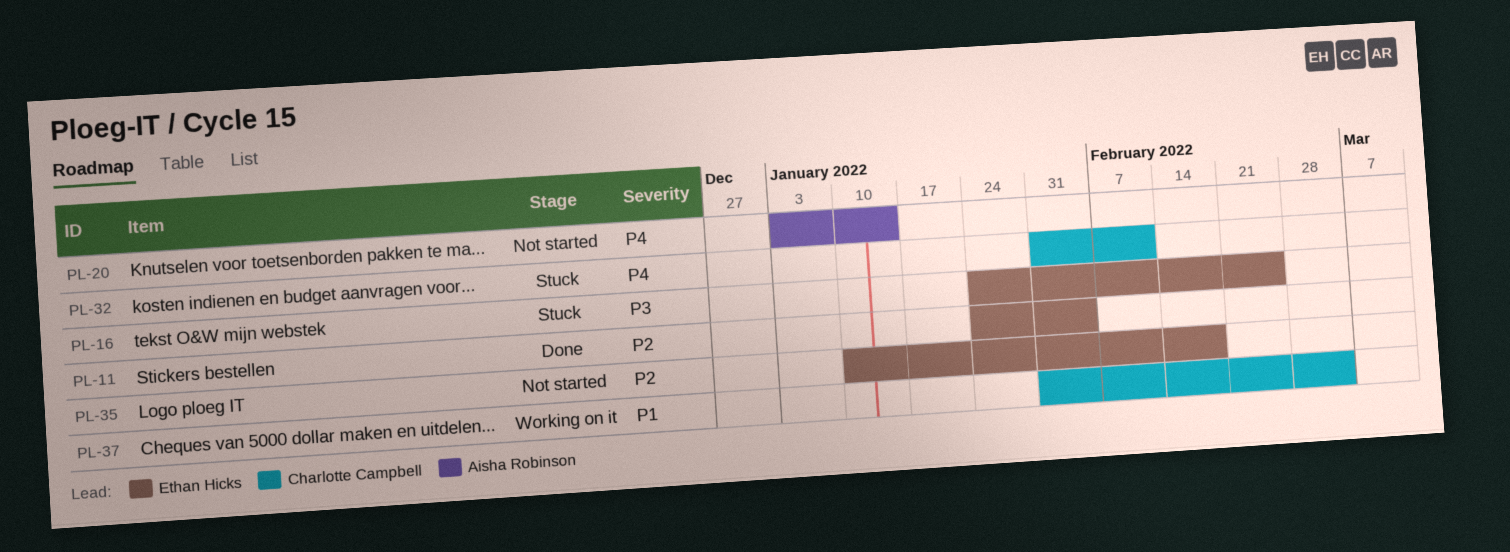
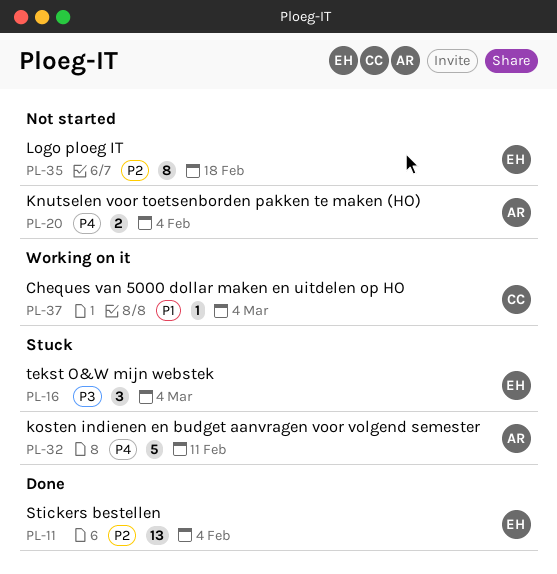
PL-16, due: Feb 25 -> Mar 4
PL-20, due: Jan 14 -> Feb 4
PL-32, owner: Charlotte Campbell -> Aisha Robinson

